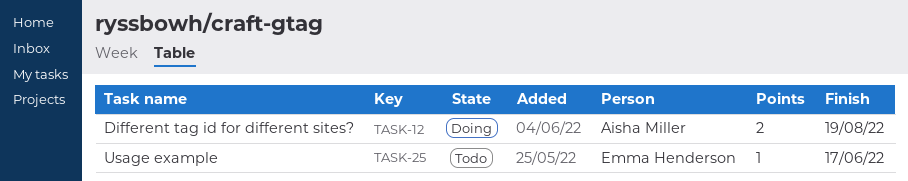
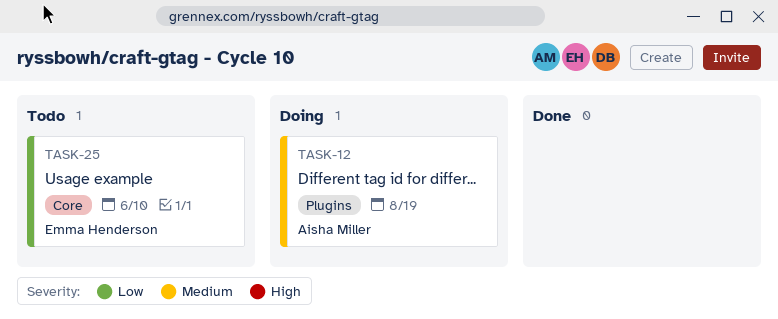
TASK-25, due: Jun 17 -> Jun 10

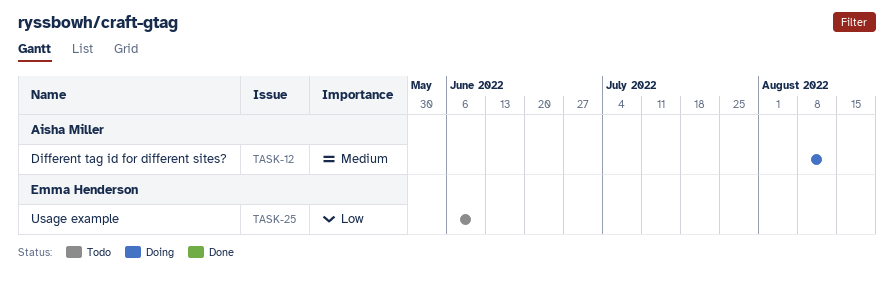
TASK-12, due: Aug 19 -> Aug 12

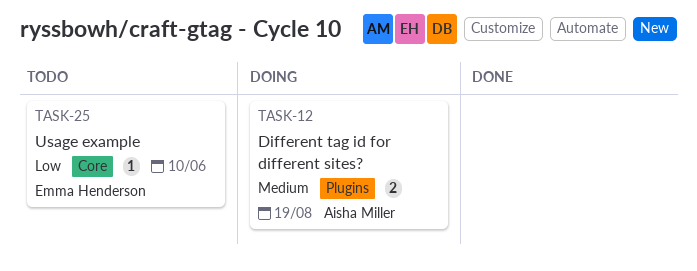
TASK-12, due: Aug 12 -> Aug 19

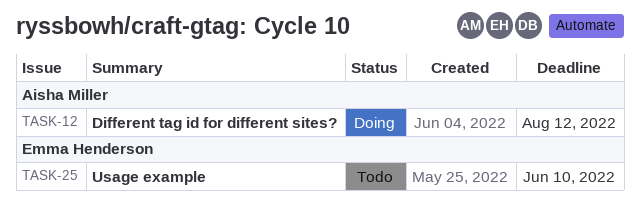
TASK-12, due: Aug 19 -> Aug 12

